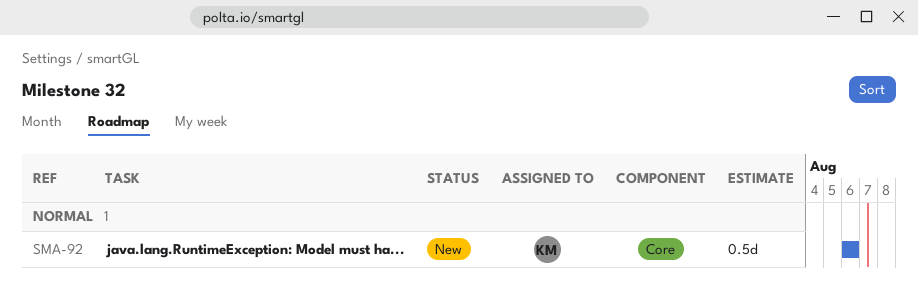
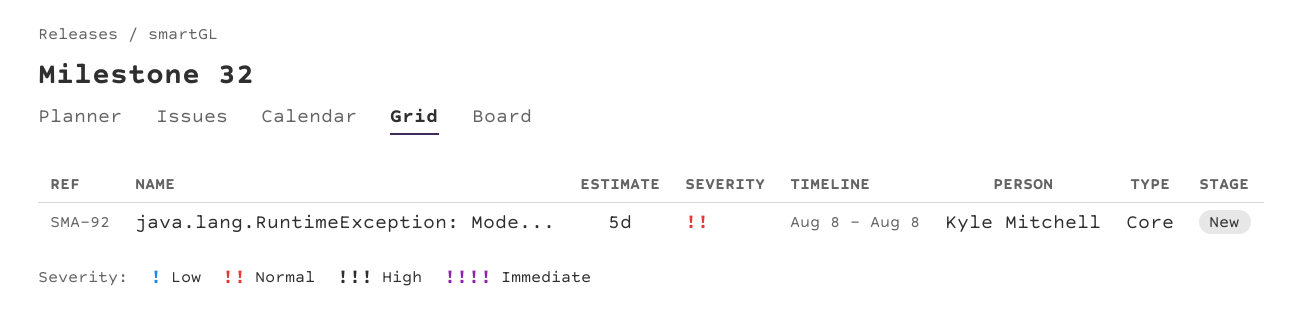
SMA-92, estimate: 0.5d -> 5d
SMA-92, start: Aug 6 -> Aug 8
SMA-92, due: Aug 6 -> Aug 8

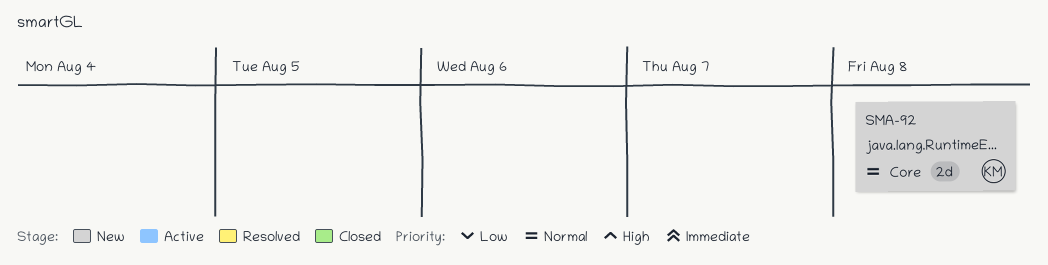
SMA-92, estimate: 5d -> 2d

